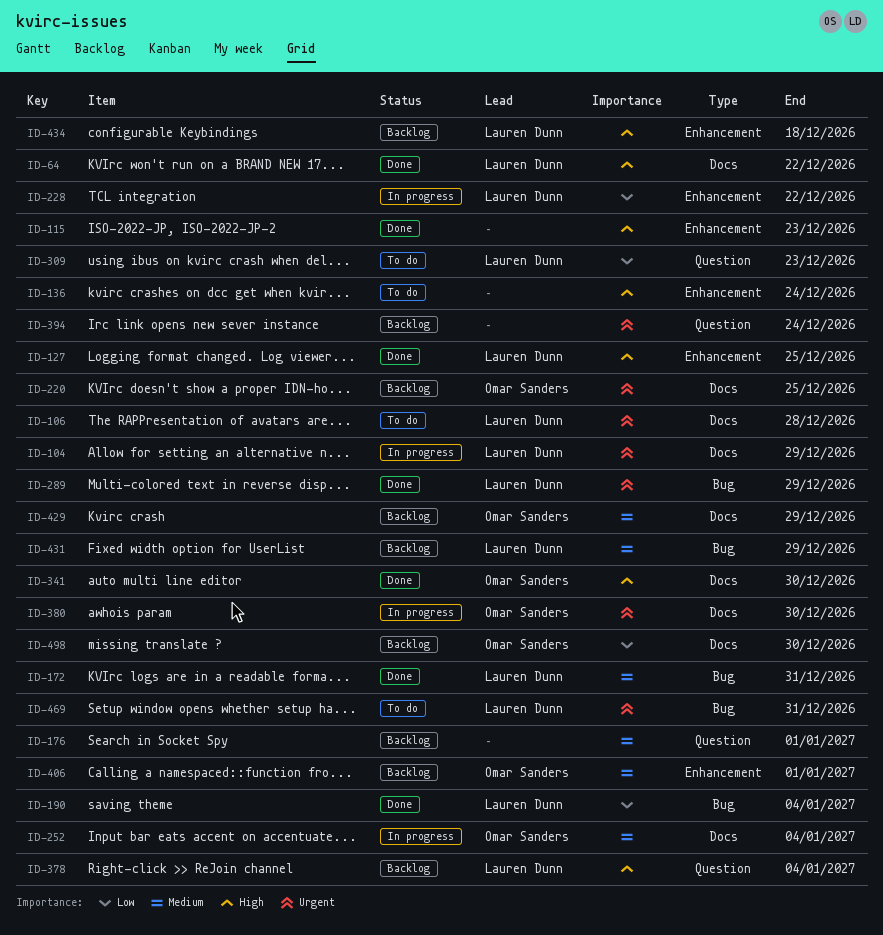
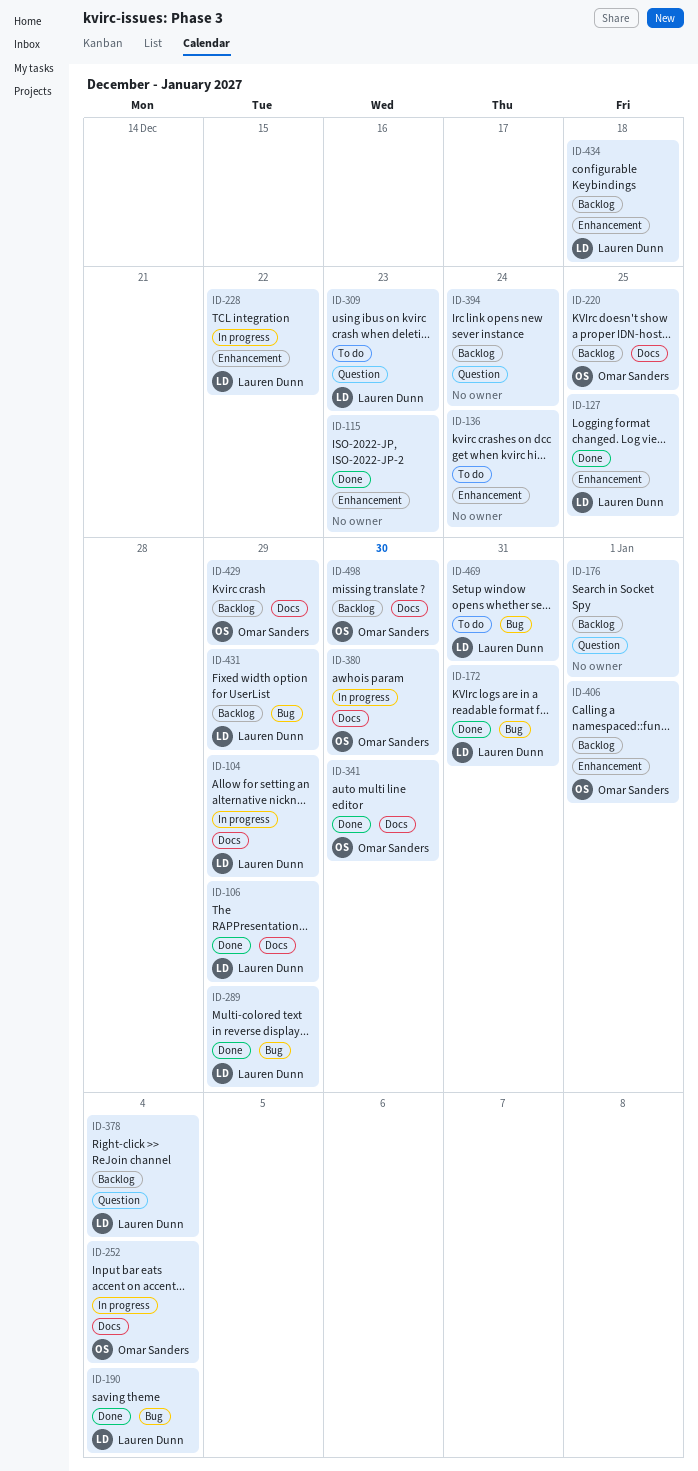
ID-64: present -> none
ID-106, status: To do -> Done
ID-106, due: Dec 28 -> Dec 29

